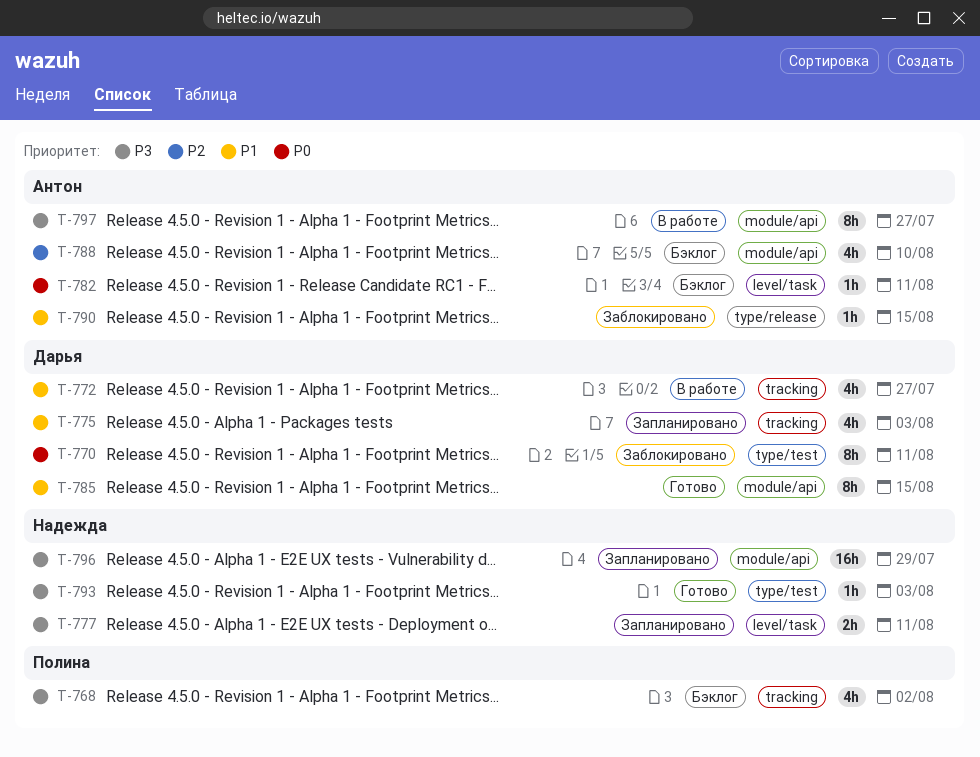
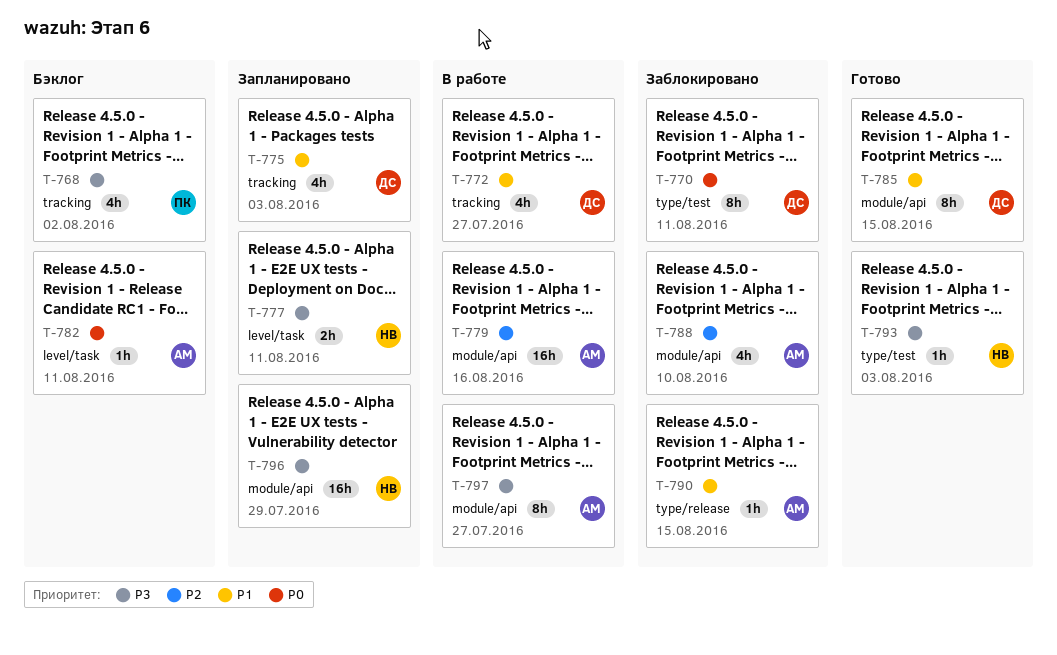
T-779: none -> present
T-788, status: Бэклог -> Заблокировано

